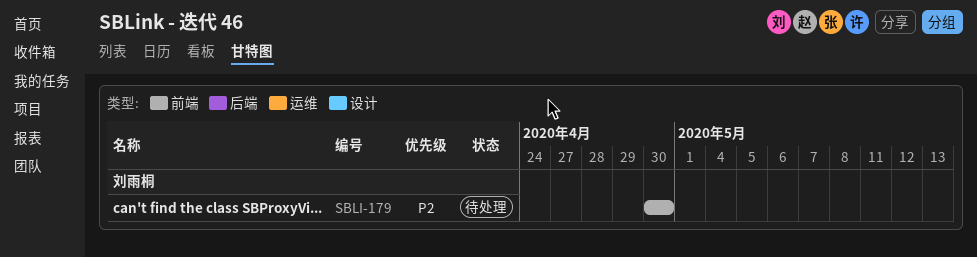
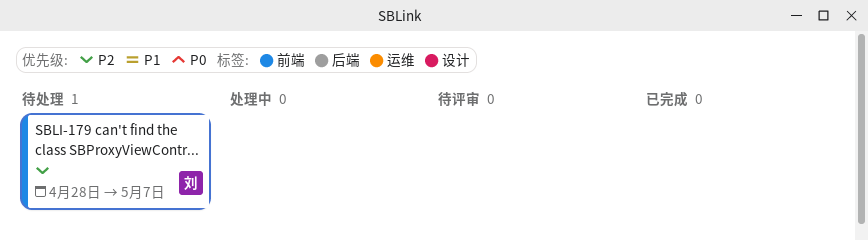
SBLI-179, start: Apr 30 -> Apr 28
SBLI-179, due: Apr 30 -> May 7

